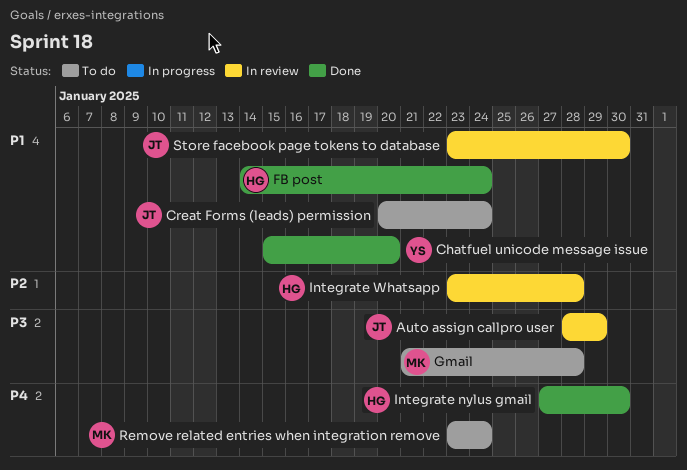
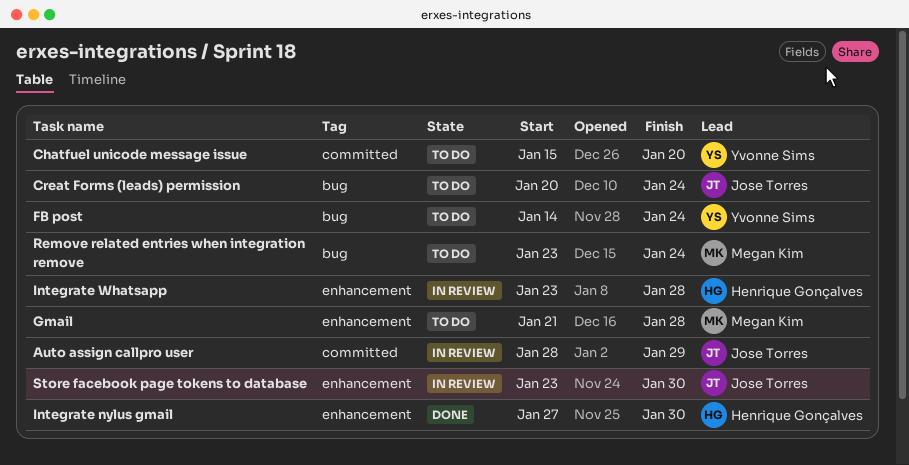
Chatfuel unicode message issue, status: Done -> To do
FB post, status: Done -> To do
FB post, owner: Henrique Gonçalves -> Yvonne Sims

